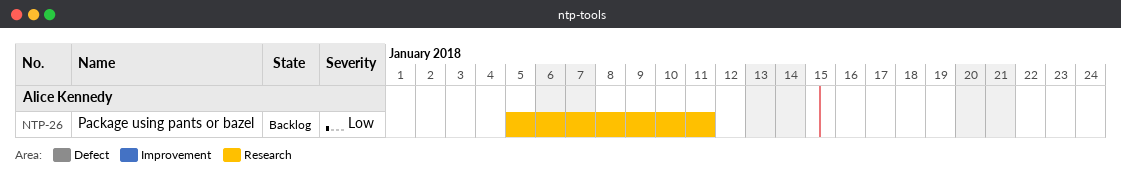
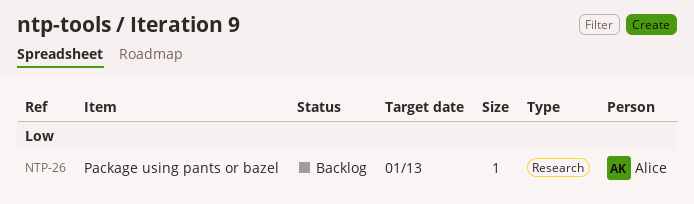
NTP-26, due: Jan 11 -> Jan 13

